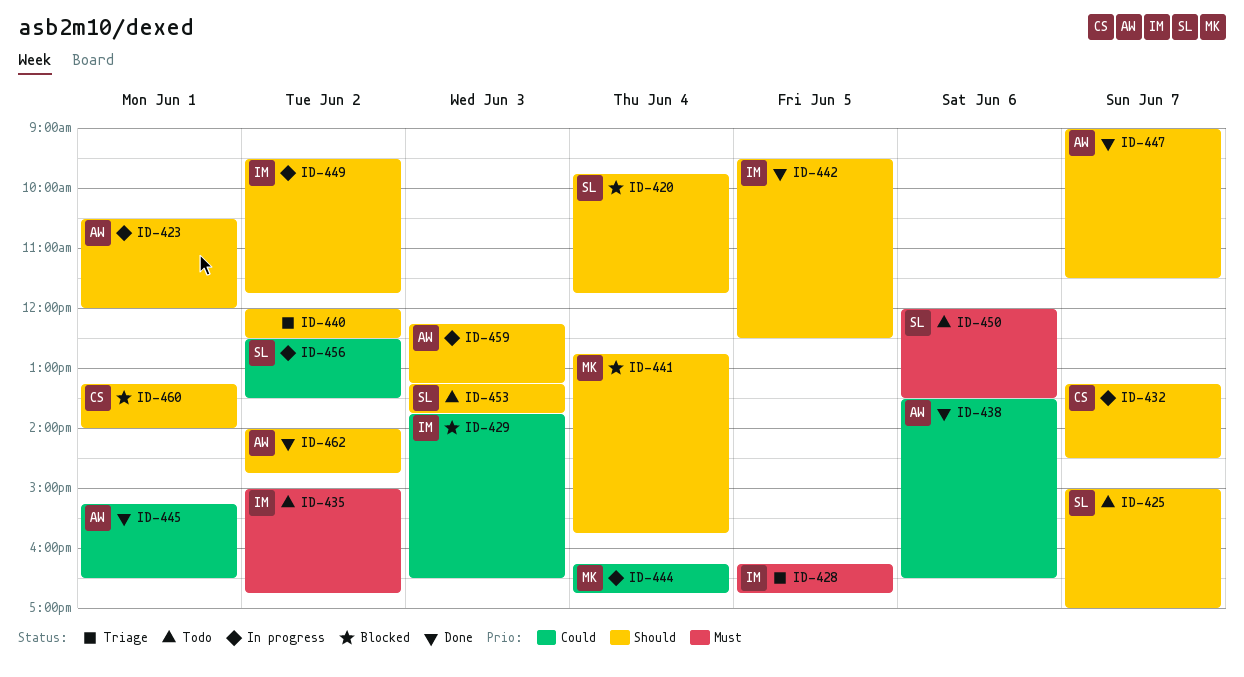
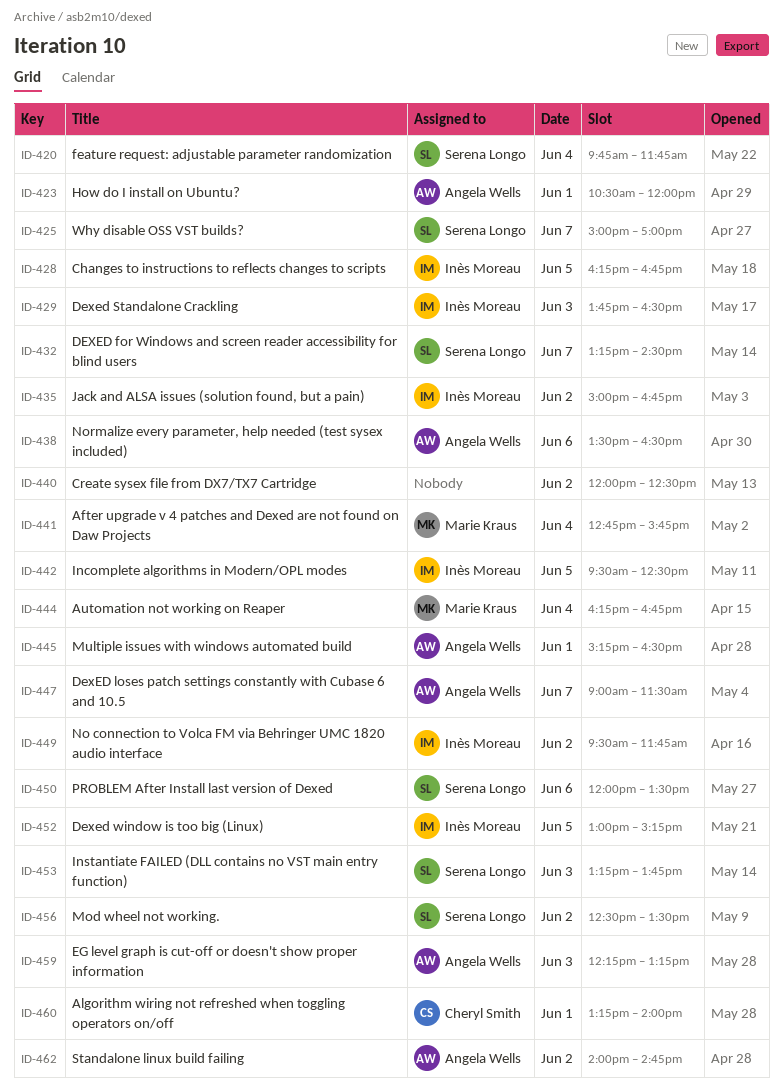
ID-432, owner: Cheryl Smith -> Serena Longo
ID-452: none -> present

